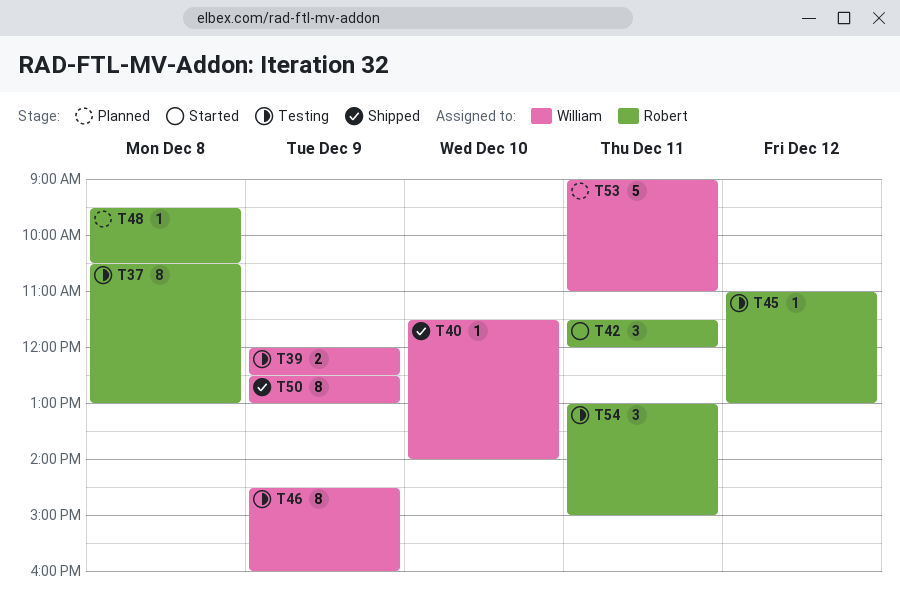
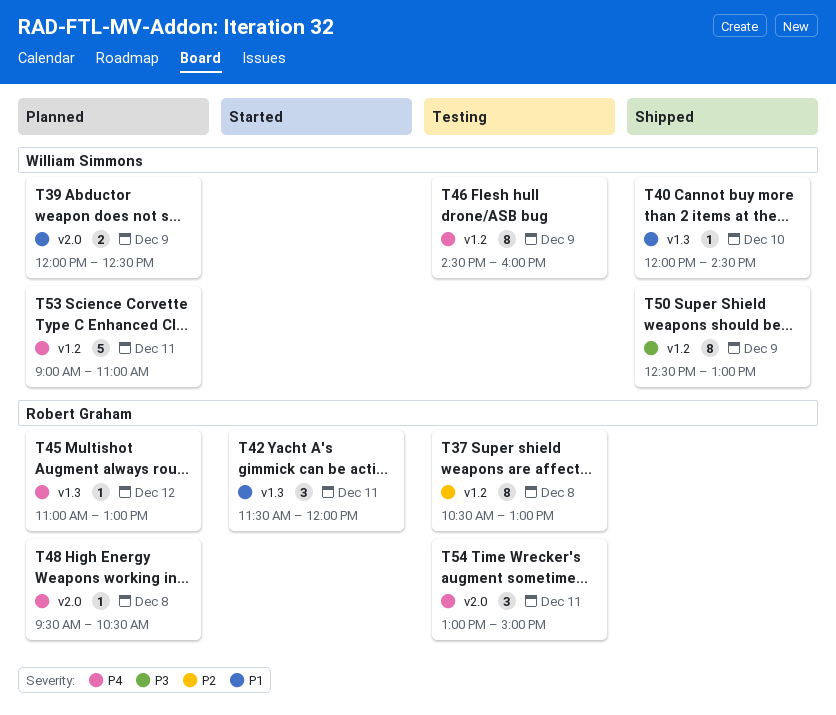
T39, status: Testing -> Planned
T40, begins: 11:30 -> 12:00
T40, ends: 14:00 -> 14:30
T45, status: Testing -> Planned

